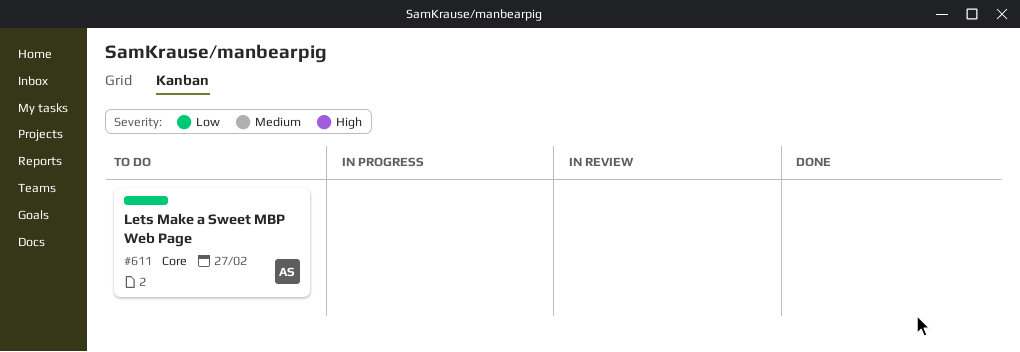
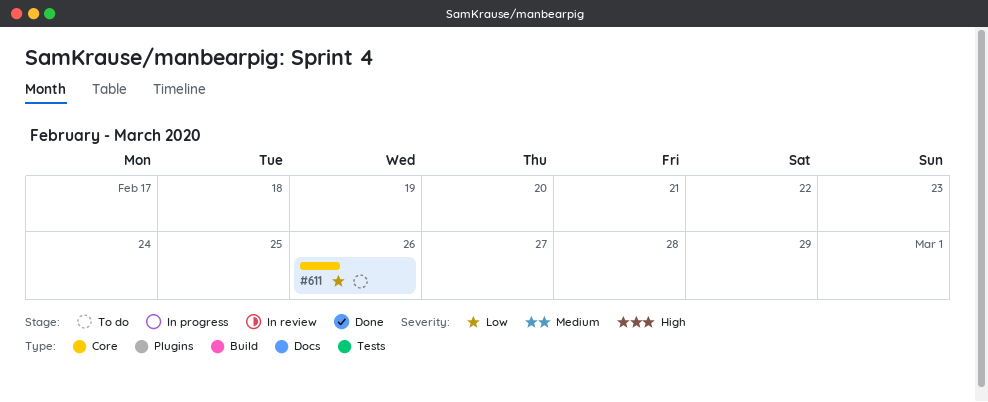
#611, due: Feb 27 -> Feb 26

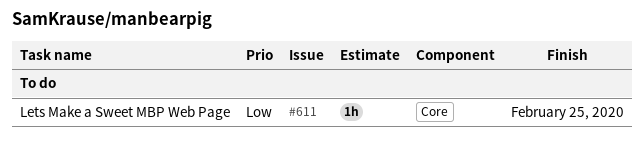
#611, due: Feb 26 -> Feb 25

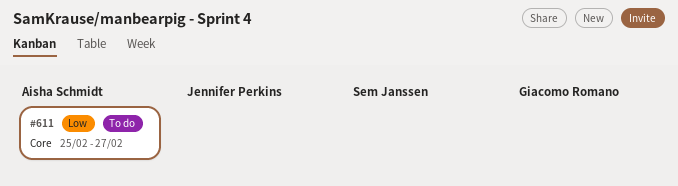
#611, due: Feb 25 -> Feb 27

